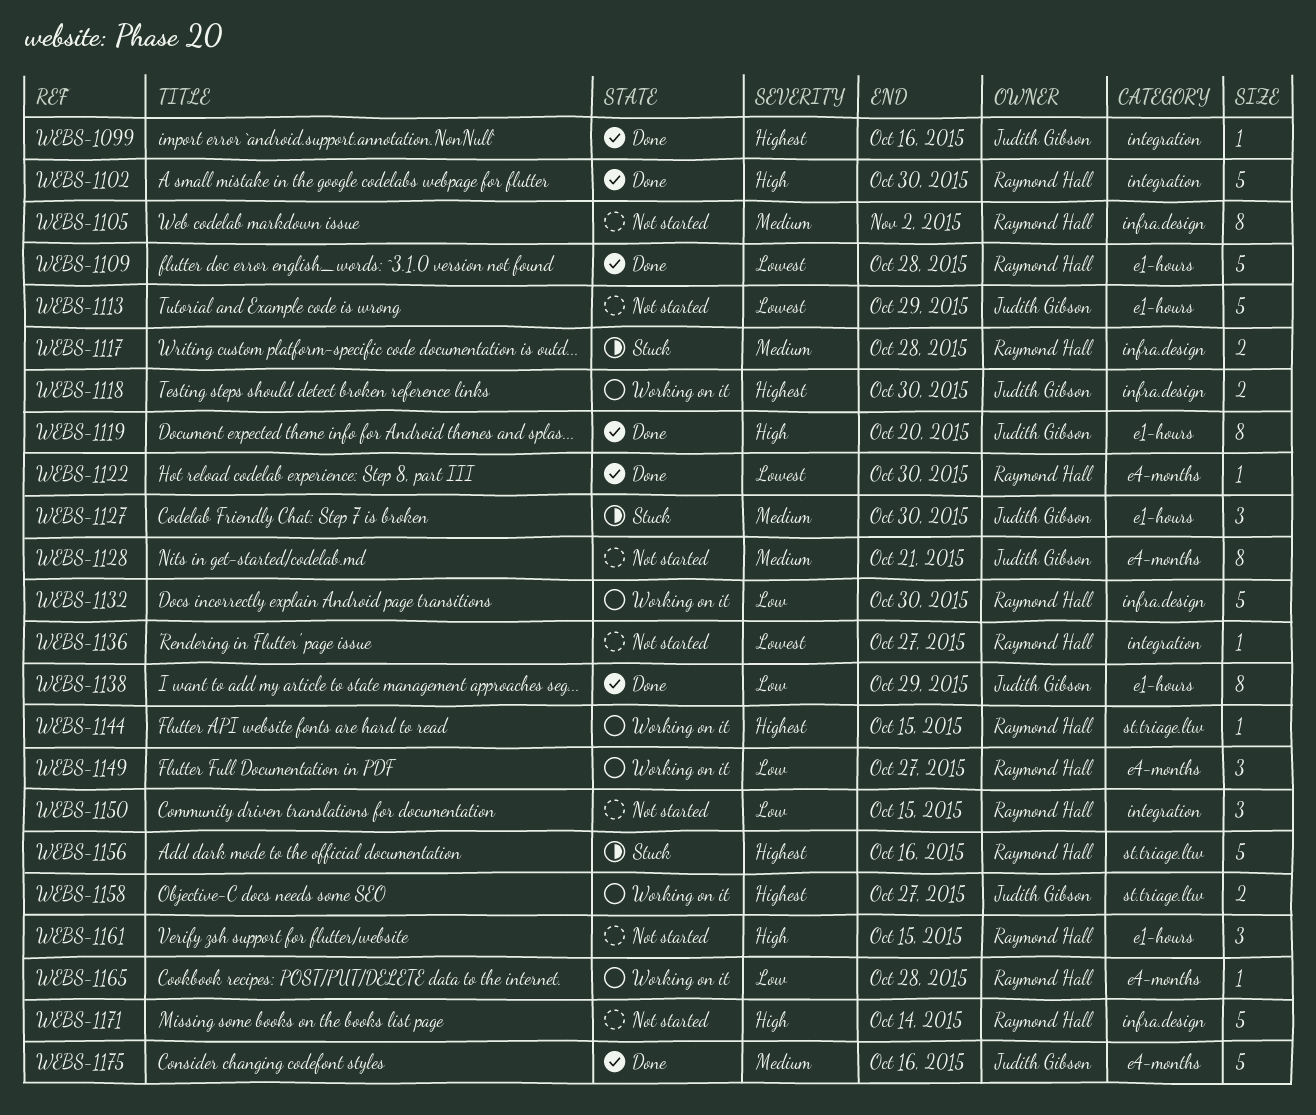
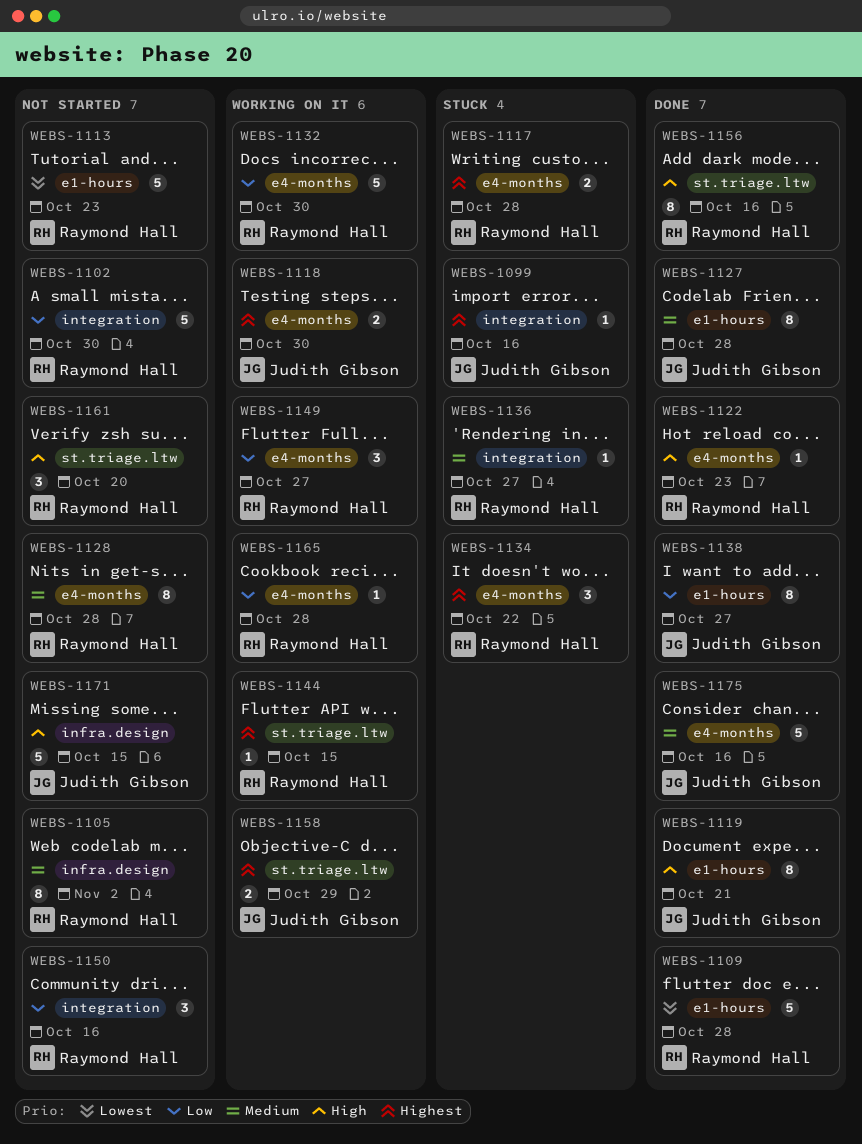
WEBS-1099, status: Done -> Stuck
WEBS-1102, status: Done -> Not started
WEBS-1102, priority: High -> Low
WEBS-1113, owner: Judith Gibson -> Raymond Hall
WEBS-1113, due: Oct 29 -> Oct 23
WEBS-1117, priority: Medium -> Highest
WEBS-1117, label: infra.design -> e4-months
WEBS-1118, label: infra.design -> e4-months
WEBS-1119, due: Oct 20 -> Oct 21
WEBS-1122, priority: Lowest -> High
WEBS-1122, due: Oct 30 -> Oct 23
WEBS-1127, status: Stuck -> Done
WEBS-1127, estimate: 3 -> 8
WEBS-1127, due: Oct 30 -> Oct 28
WEBS-1128, owner: Judith Gibson -> Raymond Hall
WEBS-1128, due: Oct 21 -> Oct 28
WEBS-1132, label: infra.design -> e4-months
WEBS-1134: none -> present
WEBS-1136, status: Not started -> Stuck
WEBS-1136, priority: Lowest -> Medium
WEBS-1138, due: Oct 29 -> Oct 27
WEBS-1150, due: Oct 15 -> Oct 16
WEBS-1156, status: Stuck -> Done
WEBS-1156, priority: Highest -> High
WEBS-1156, estimate: 5 -> 8
WEBS-1158, due: Oct 27 -> Oct 29
WEBS-1161, label: e1-hours -> st.triage.ltw
WEBS-1161, due: Oct 15 -> Oct 20
WEBS-1171, owner: Raymond Hall -> Judith Gibson
WEBS-1171, due: Oct 14 -> Oct 15

